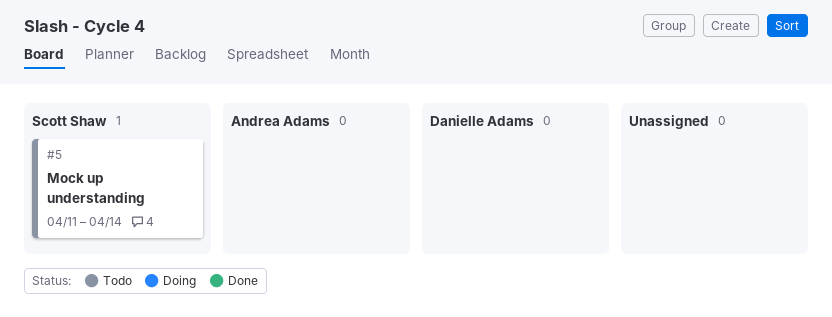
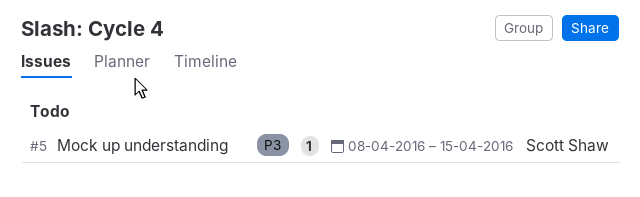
#5, start: Apr 11 -> Apr 8
#5, due: Apr 14 -> Apr 15

